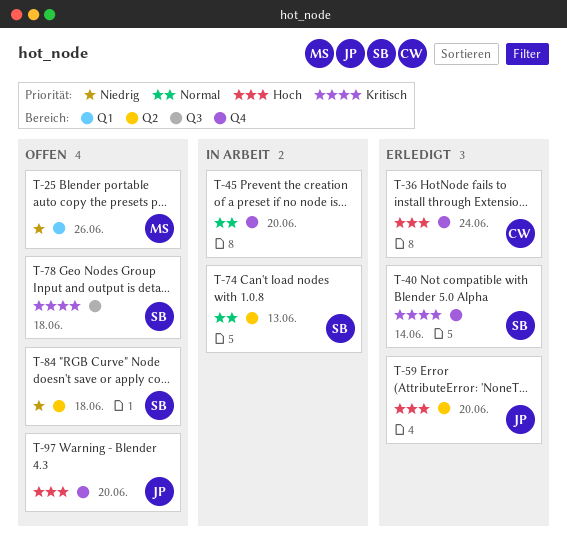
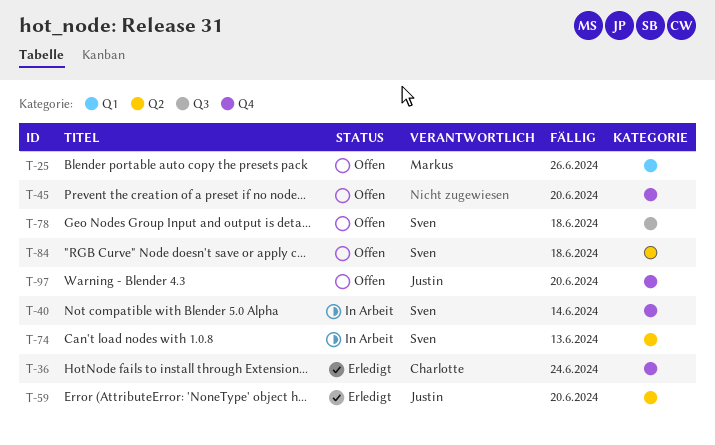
T-40, status: Erledigt -> In Arbeit
T-45, status: In Arbeit -> Offen

